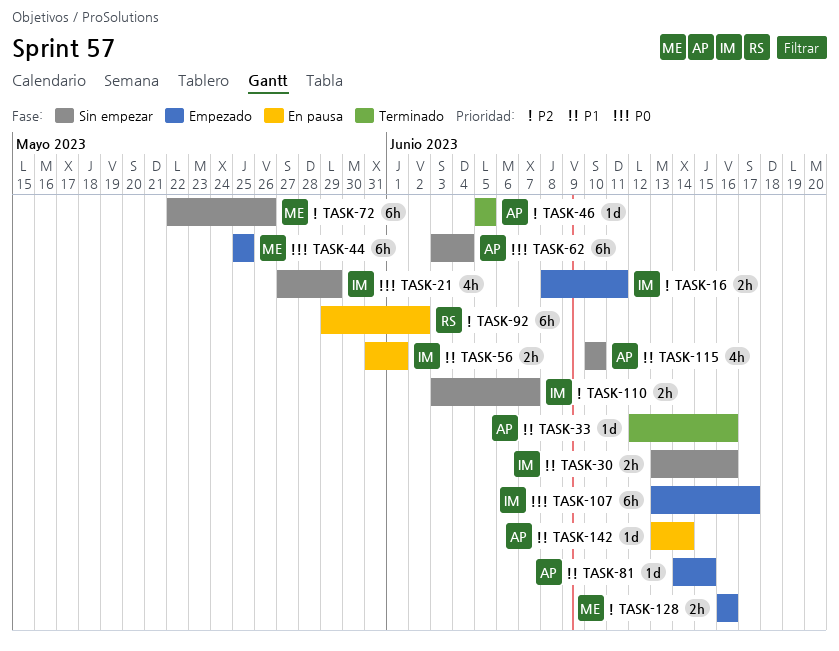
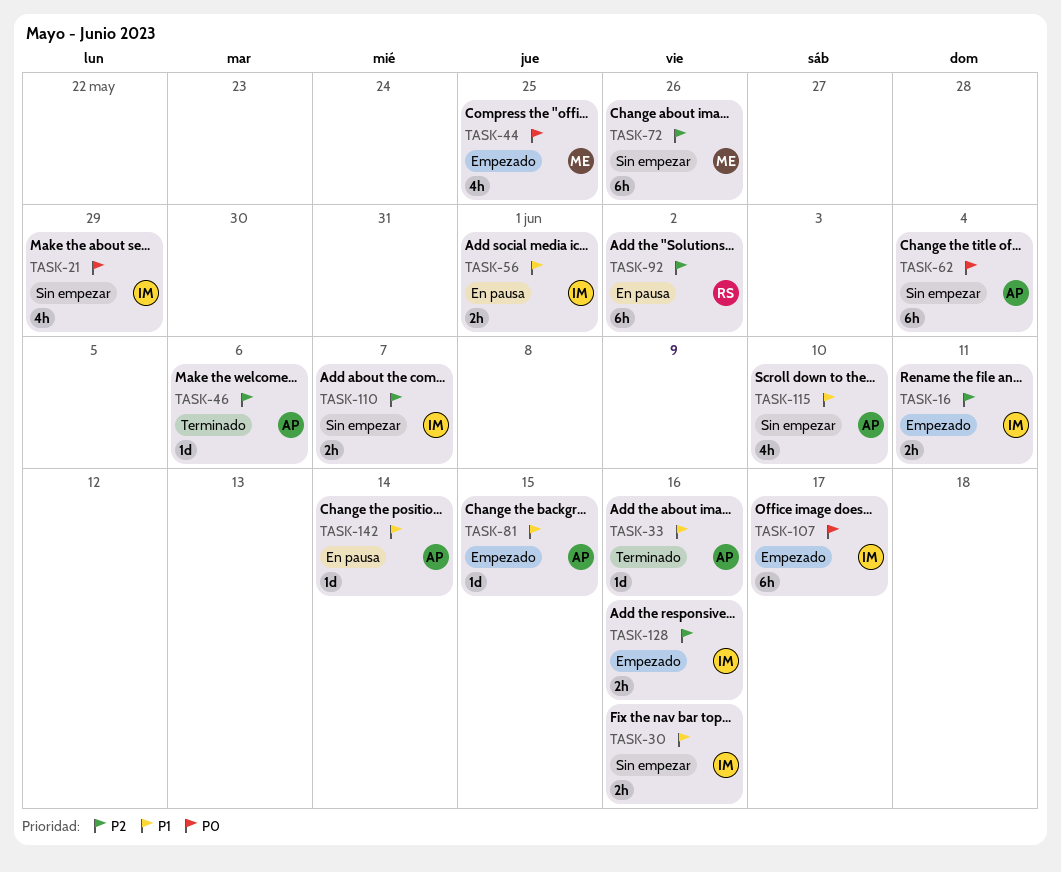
TASK-44, estimate: 6h -> 4h
TASK-46, due: Jun 5 -> Jun 6
TASK-128, owner: ME -> IM

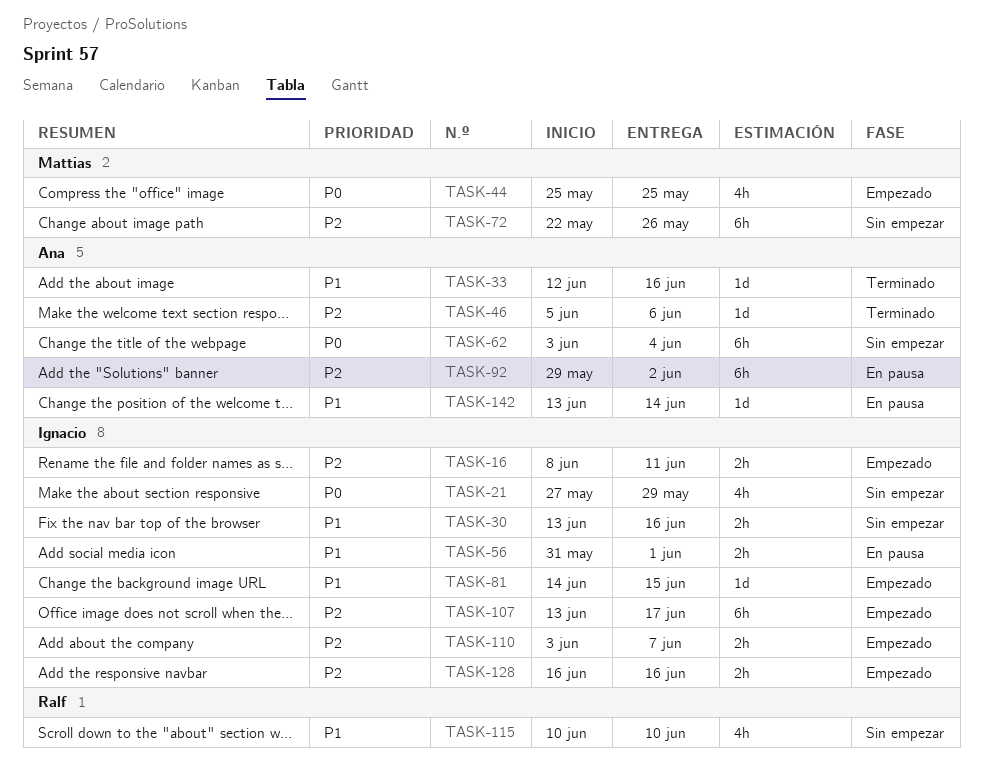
TASK-81, owner: Ana -> Ignacio
TASK-92, owner: Ralf -> Ana
TASK-107, priority: P0 -> P2
TASK-110, status: Sin empezar -> Empezado
TASK-115, owner: Ana -> Ralf

